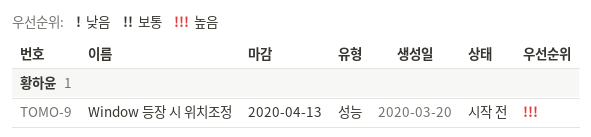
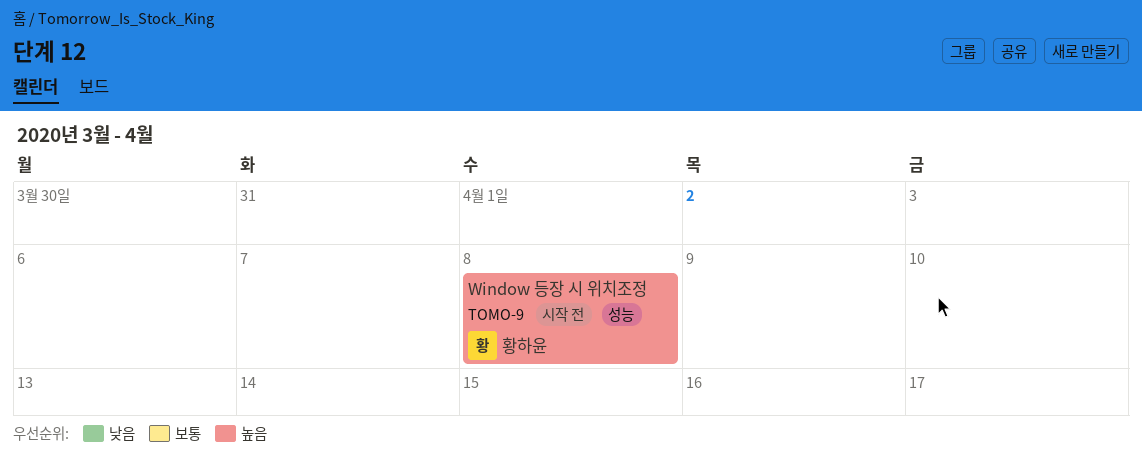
TOMO-9, due: Apr 13 -> Apr 8

